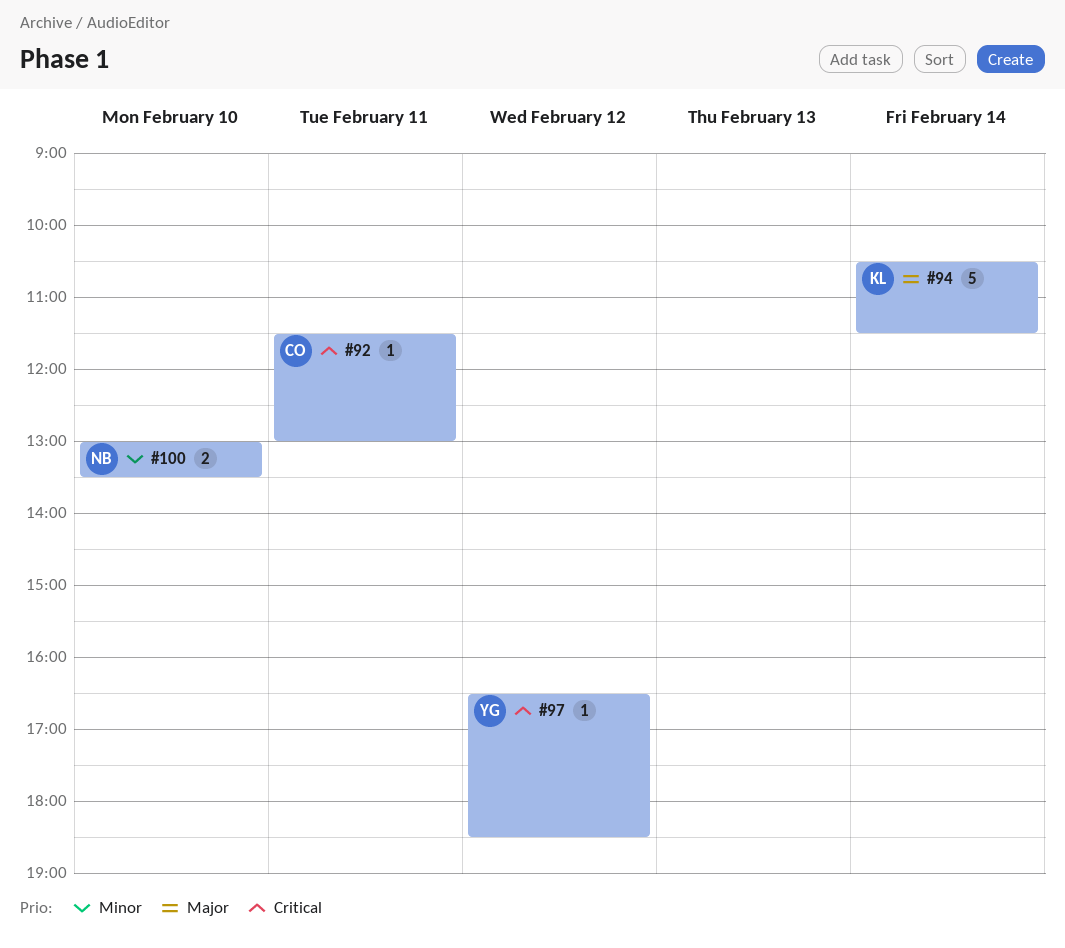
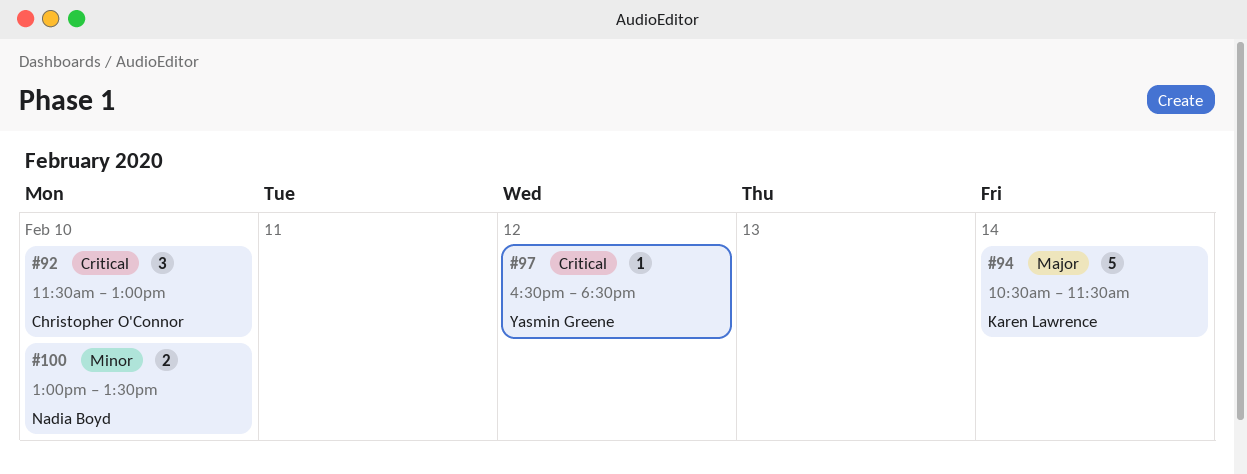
#92, estimate: 1 -> 3
#92, day: Feb 11 -> Feb 10

